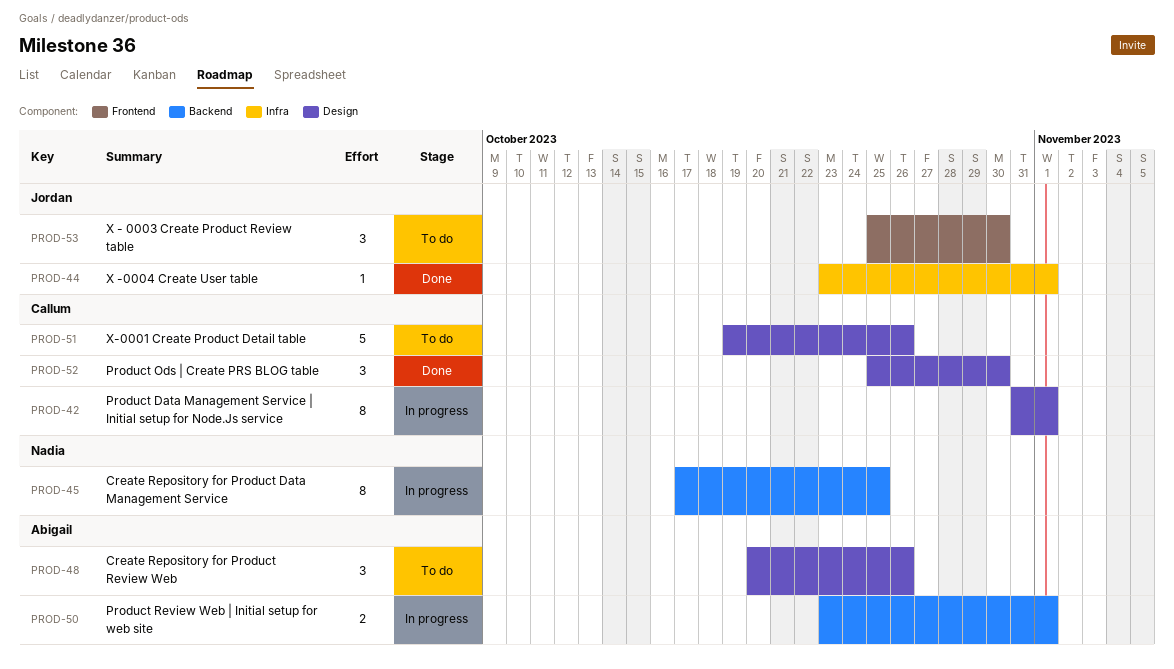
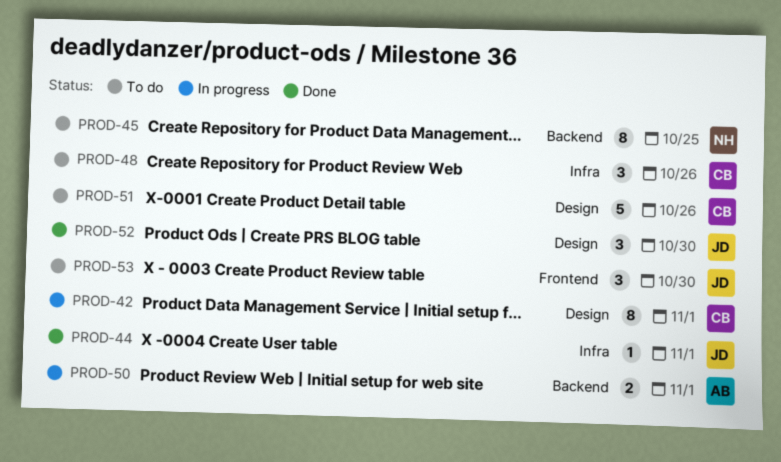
PROD-45, status: In progress -> To do
PROD-48, owner: Abigail -> Callum
PROD-48, label: Design -> Infra
PROD-52, owner: Callum -> Jordan

